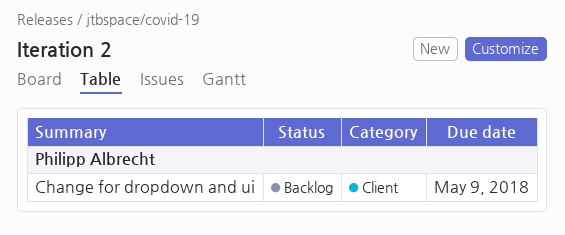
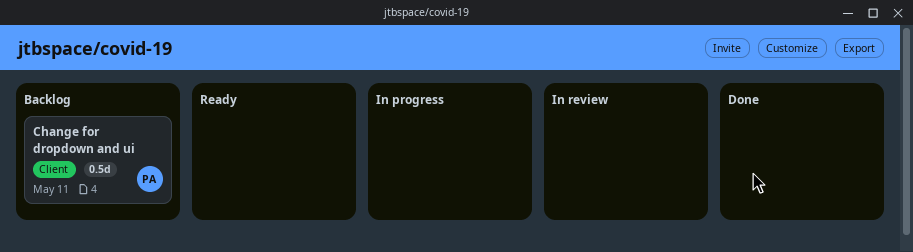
Change for dropdown and ui, due: May 9 -> May 11

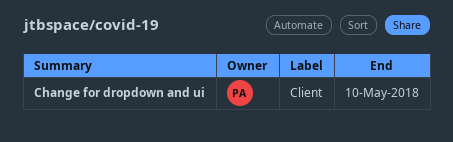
Change for dropdown and ui, due: May 11 -> May 10

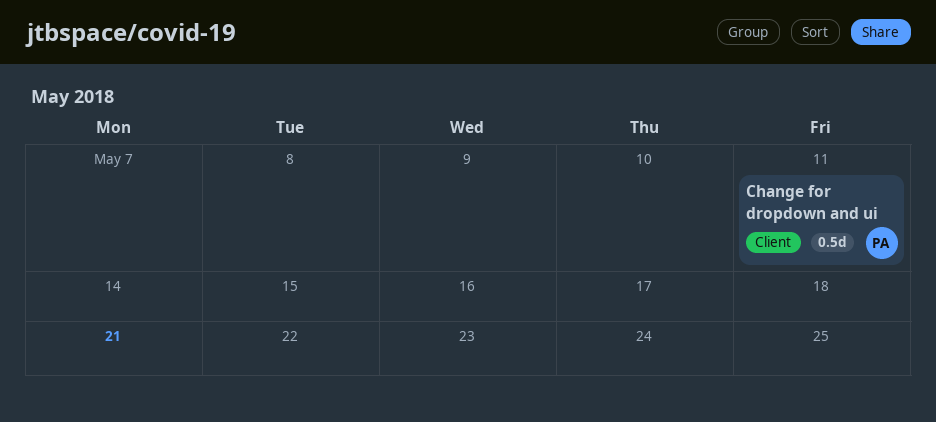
Change for dropdown and ui, due: May 10 -> May 11

